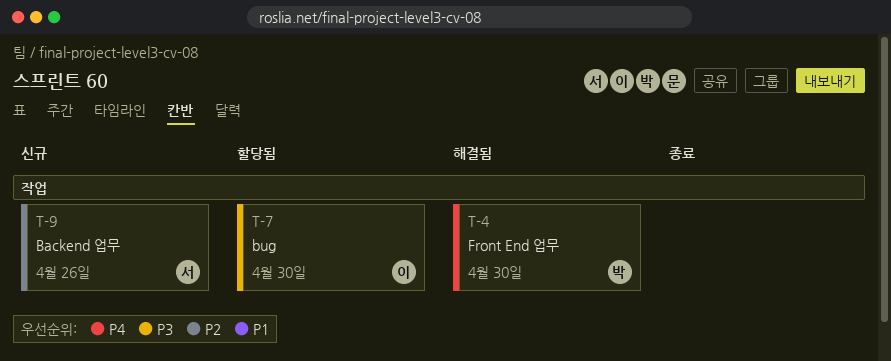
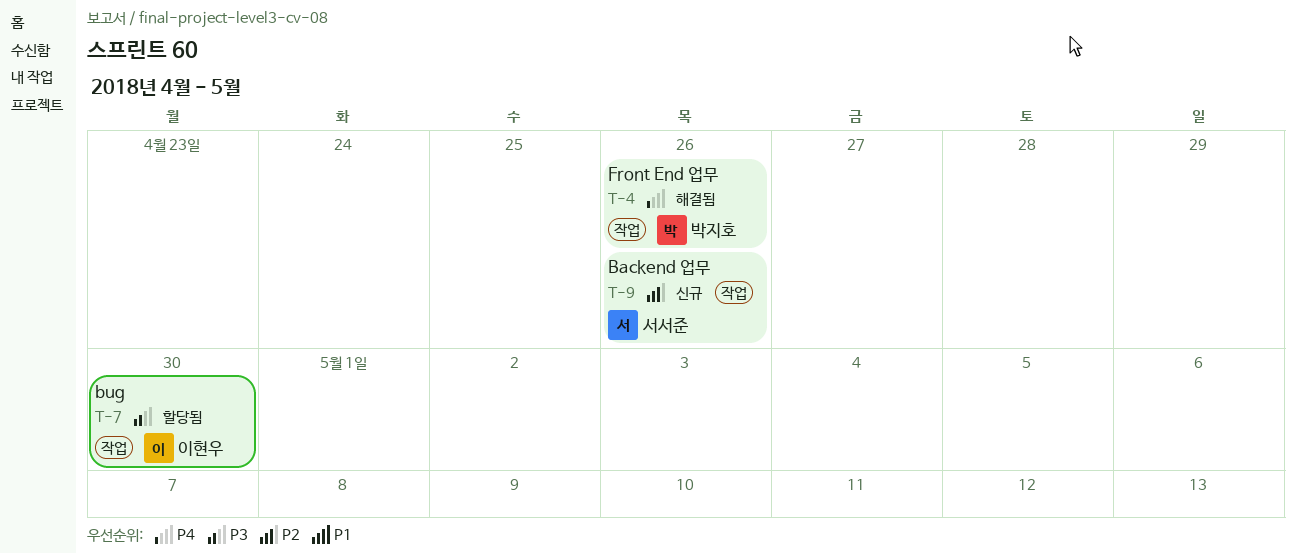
T-4, due: Apr 30 -> Apr 26

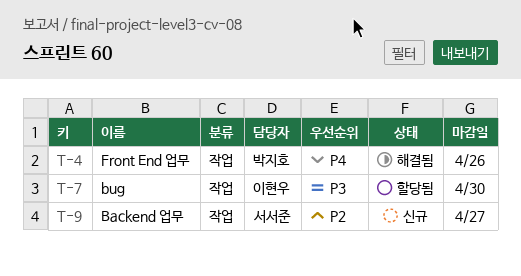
T-9, due: Apr 26 -> Apr 27

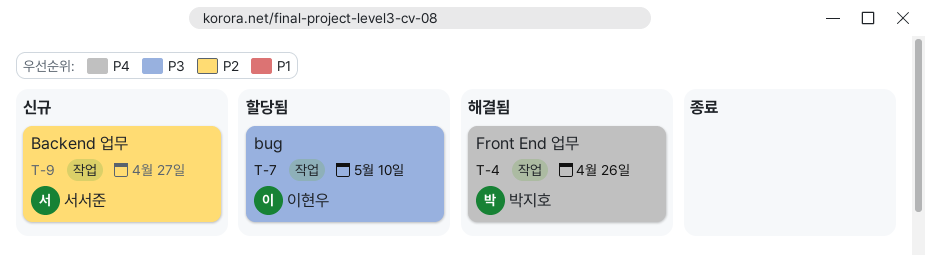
T-7, due: Apr 30 -> May 10

